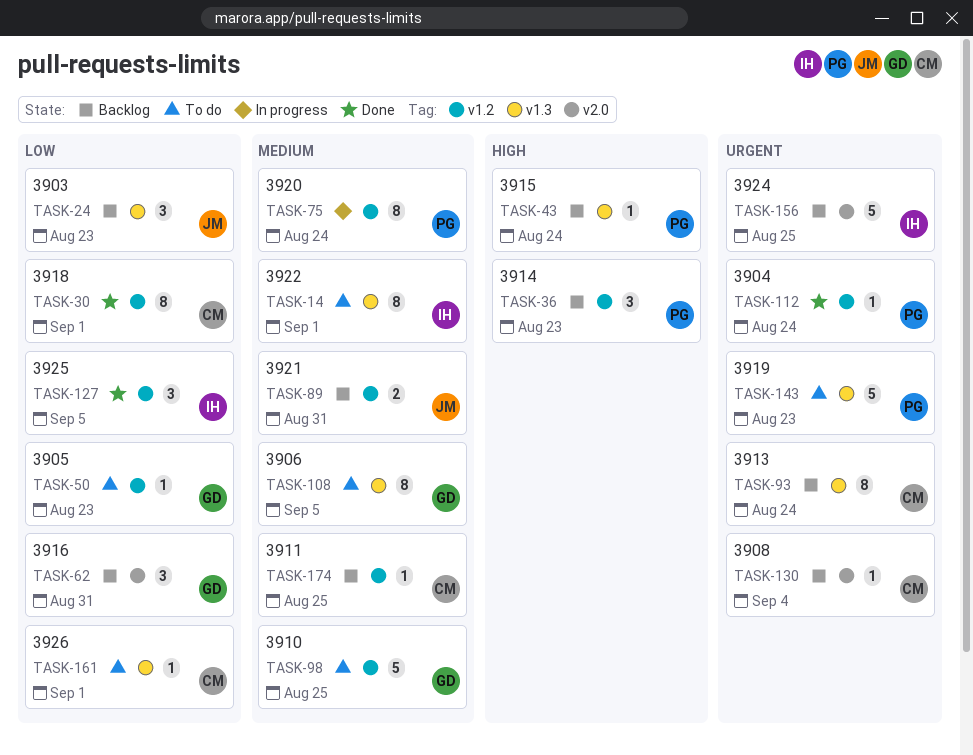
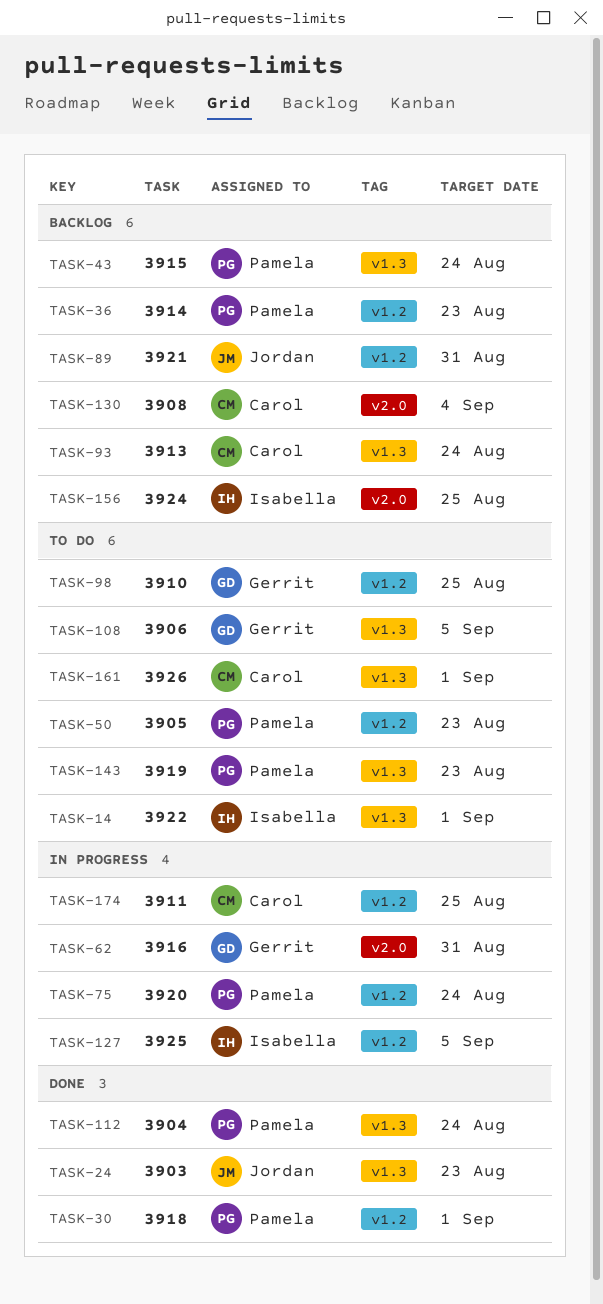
TASK-24, status: Backlog -> Done
TASK-30, owner: Carol -> Pamela
TASK-50, owner: Gerrit -> Pamela
TASK-62, status: Backlog -> In progress
TASK-112, label: v1.2 -> v1.3
TASK-127, status: Done -> In progress
TASK-174, status: Backlog -> In progress

